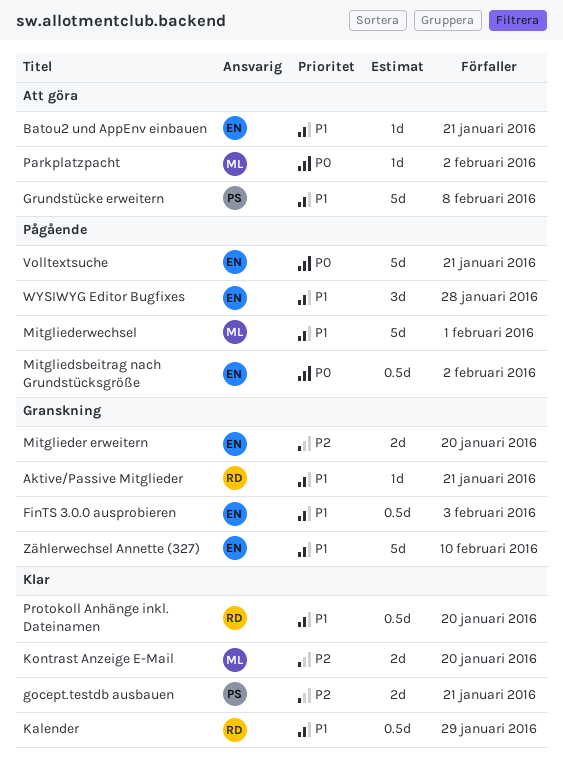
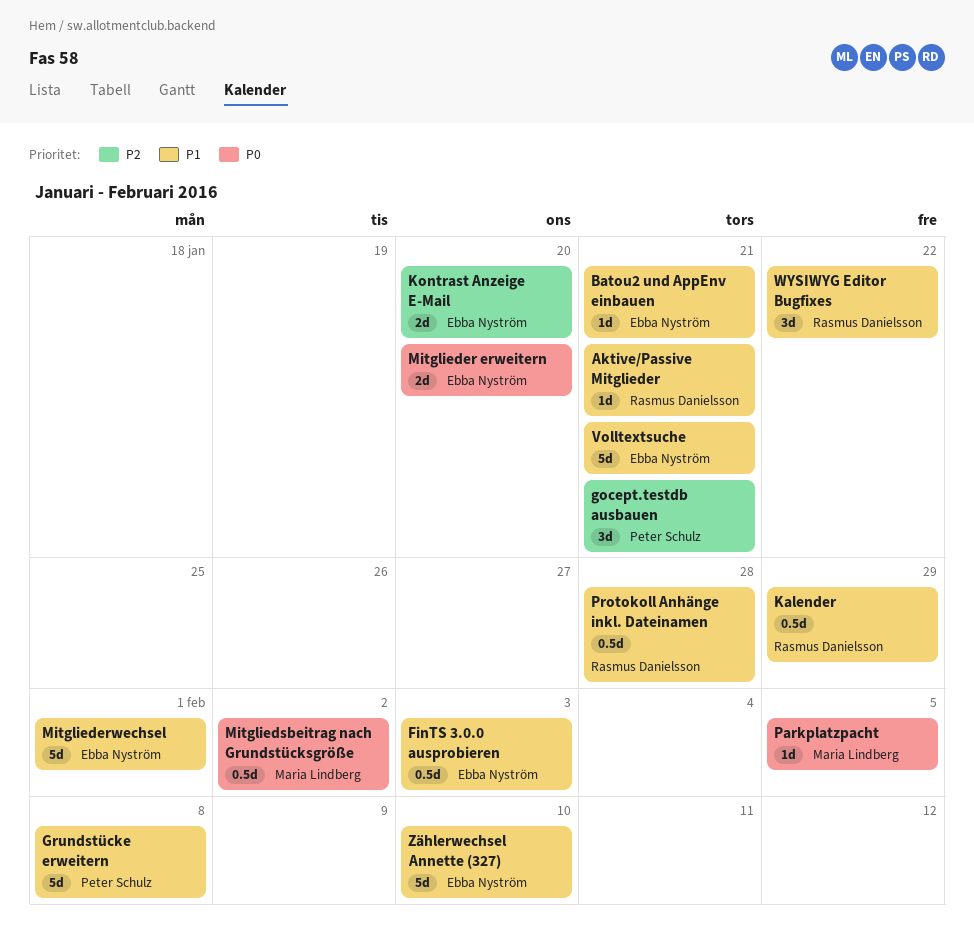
gocept.testdb ausbauen, estimate: 2d -> 3d
Kontrast Anzeige E-Mail, owner: Maria Lindberg -> Ebba Nyström
Mitglieder erweitern, priority: P2 -> P0
Mitgliederwechsel, owner: Maria Lindberg -> Ebba Nyström
Mitgliedsbeitrag nach Grundstücksgröße, owner: Ebba Nyström -> Maria Lindberg
Parkplatzpacht, due: Feb 2 -> Feb 5
Protokoll Anhänge inkl. Dateinamen, due: Jan 20 -> Jan 28
Volltextsuche, priority: P0 -> P1
WYSIWYG Editor Bugfixes, owner: Ebba Nyström -> Rasmus Danielsson
WYSIWYG Editor Bugfixes, due: Jan 28 -> Jan 22

